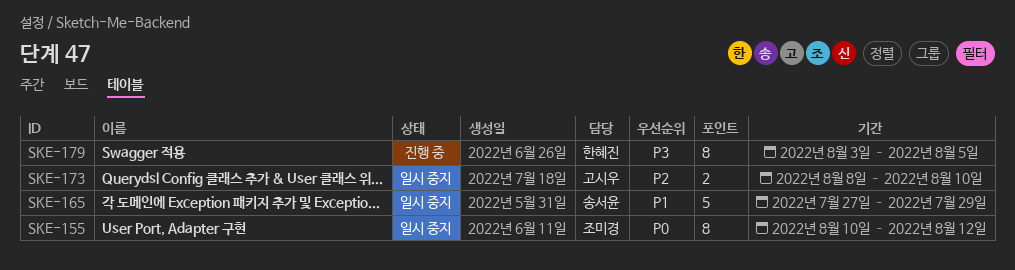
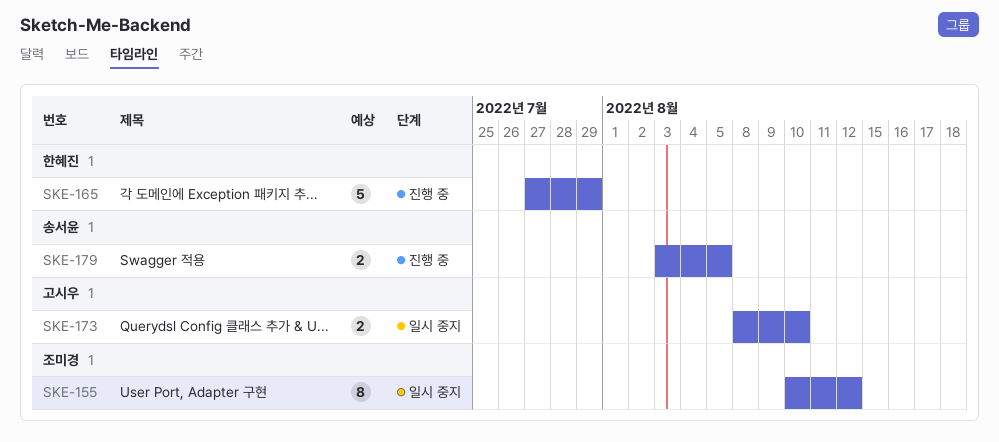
SKE-165, status: 일시 중지 -> 진행 중
SKE-165, owner: 송서윤 -> 한혜진
SKE-179, owner: 한혜진 -> 송서윤
SKE-179, estimate: 8 -> 2

